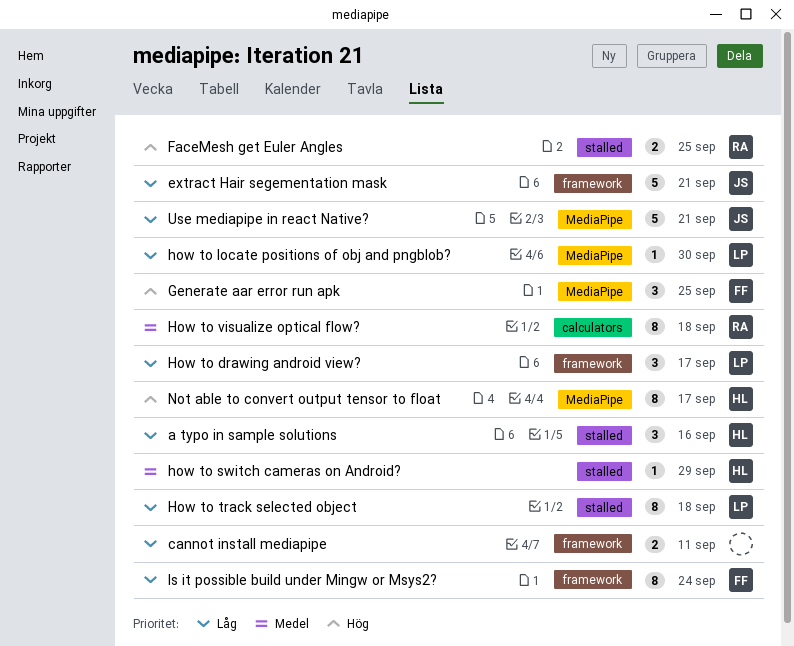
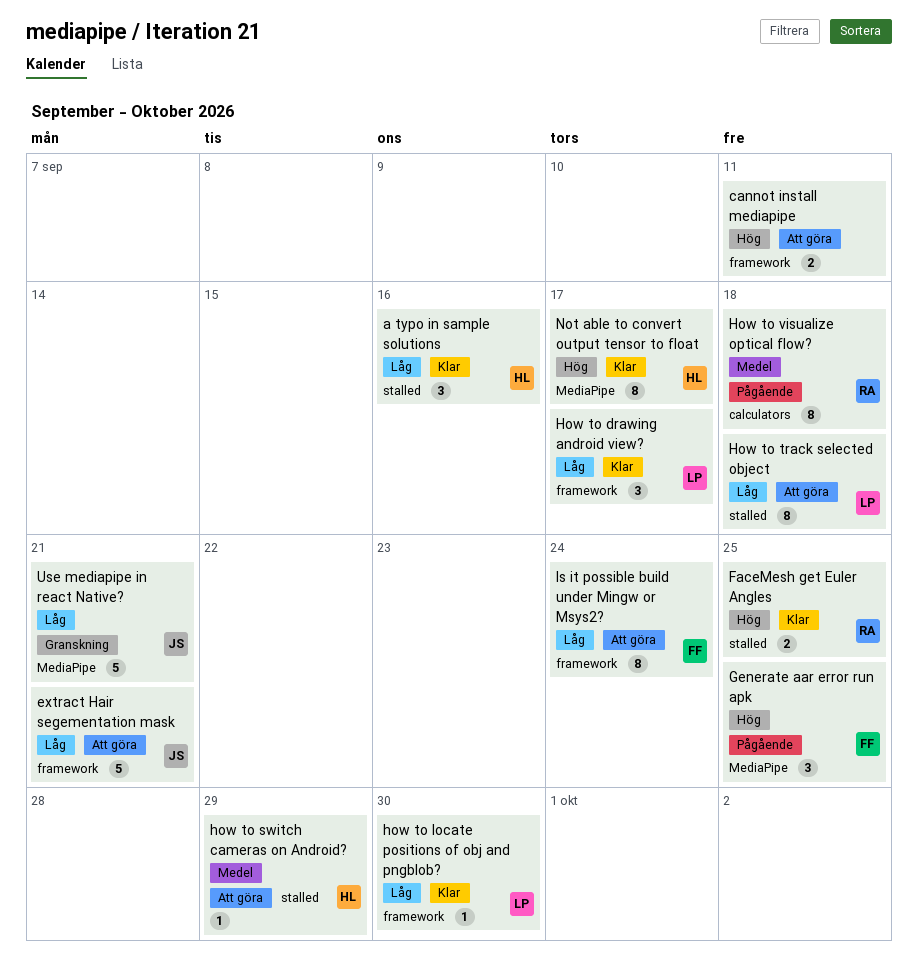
cannot install mediapipe, priority: Låg -> Hög
how to locate positions of obj and pngblob?, label: MediaPipe -> framework

